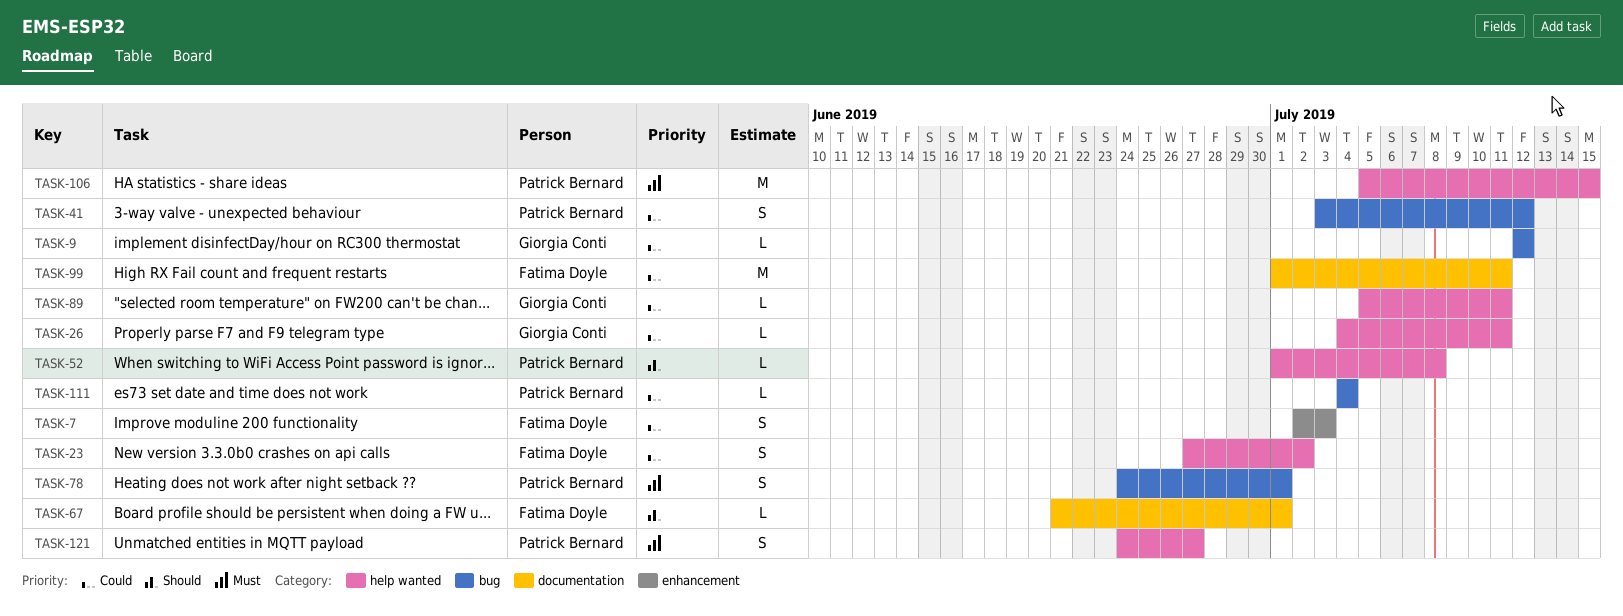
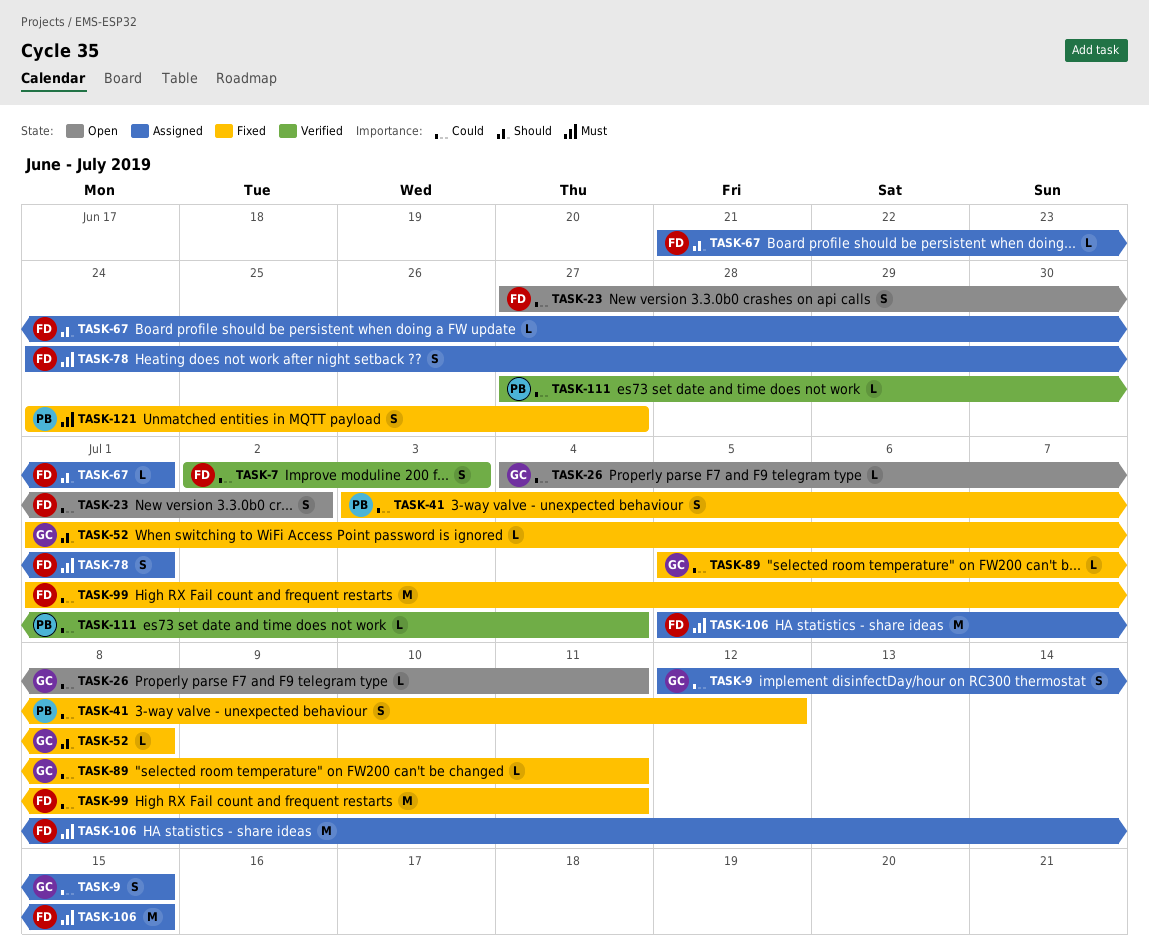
TASK-9, estimate: L -> S
TASK-9, due: Jul 12 -> Jul 15
TASK-52, owner: Patrick Bernard -> Giorgia Conti
TASK-78, owner: Patrick Bernard -> Fatima Doyle
TASK-106, owner: Patrick Bernard -> Fatima Doyle
TASK-111, start: Jul 4 -> Jun 27

